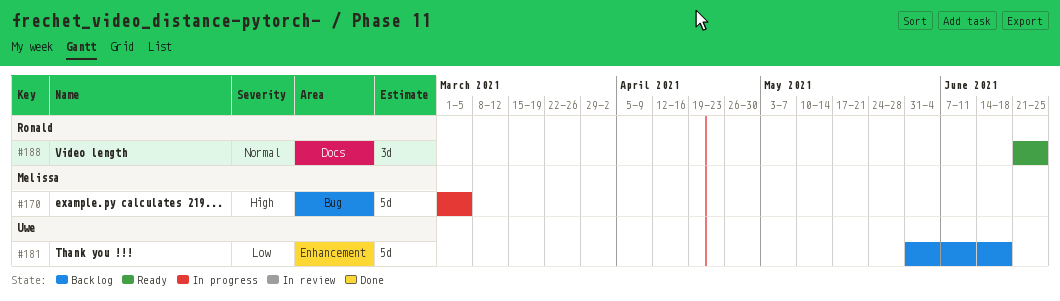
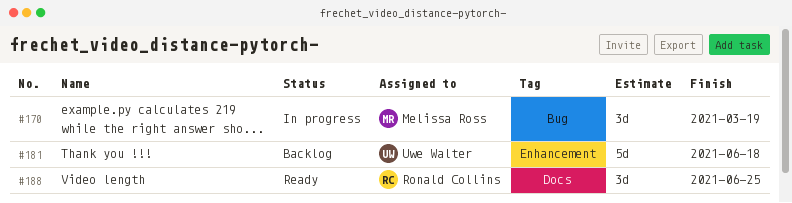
#170, estimate: 5d -> 3d
#170, due: Mar 5 -> Mar 19

